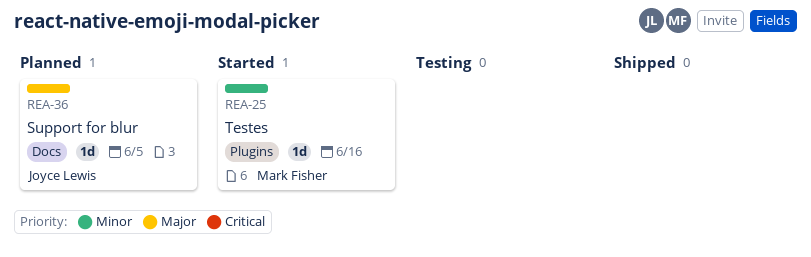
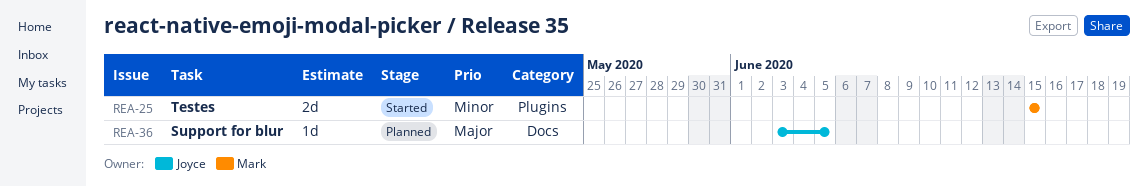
REA-25, estimate: 1d -> 2d
REA-25, due: Jun 16 -> Jun 15

